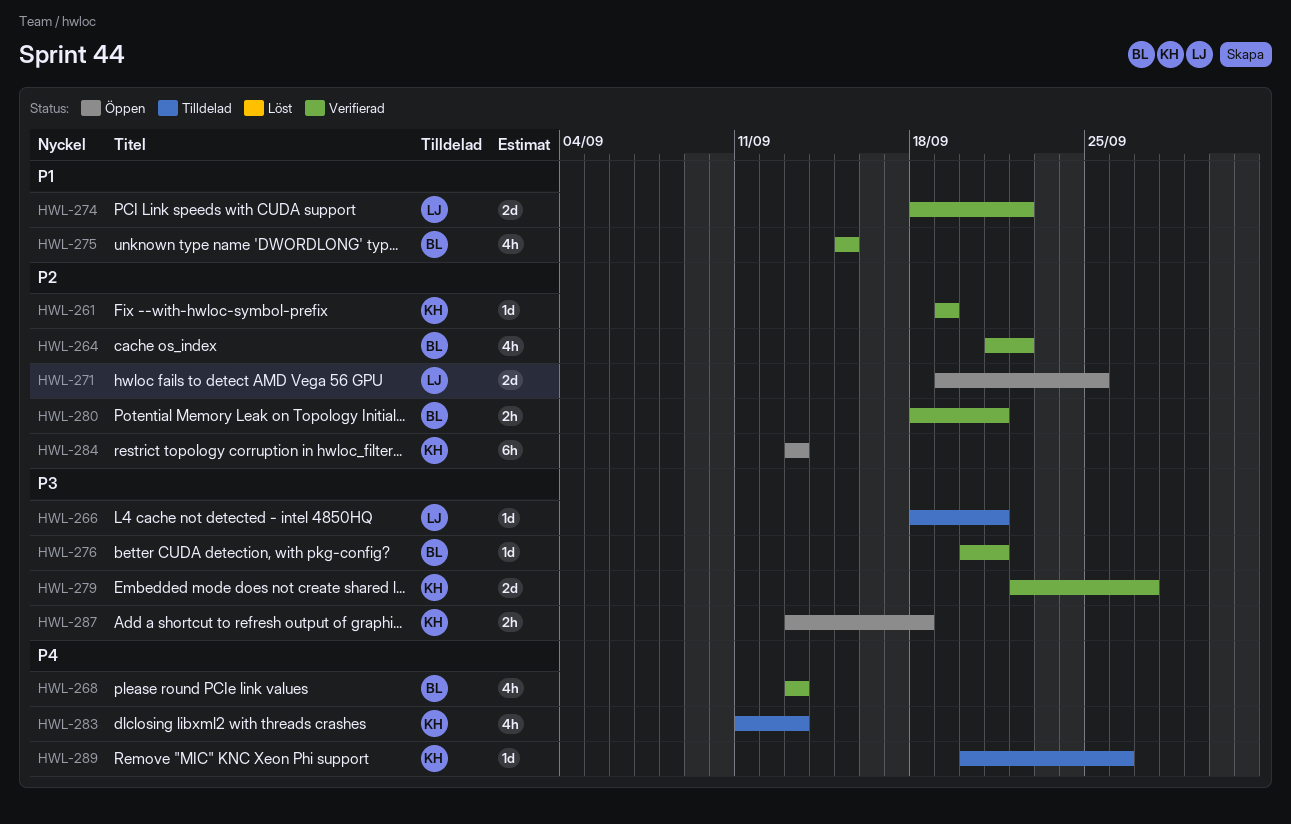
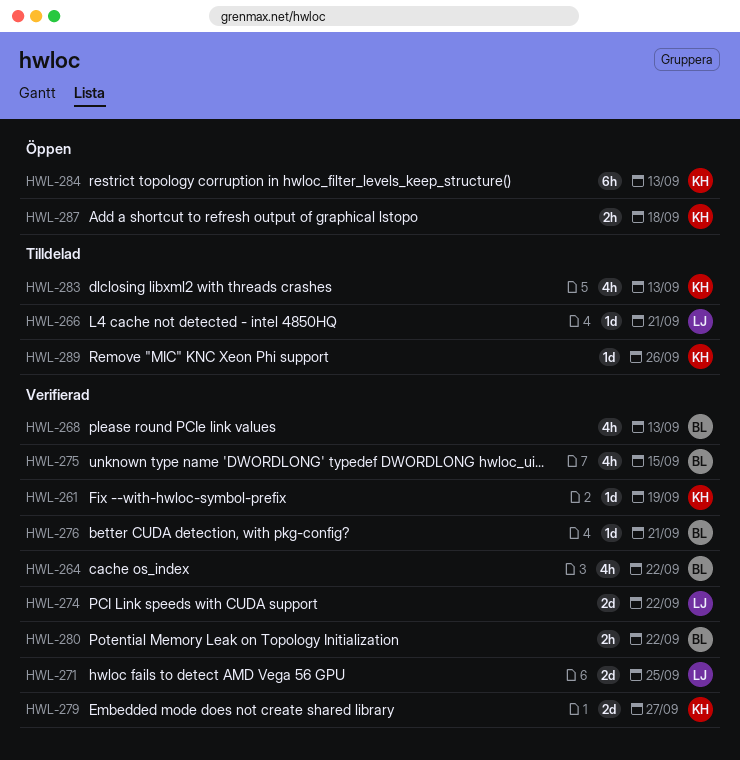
HWL-271, status: Öppen -> Verifierad
HWL-280, due: Sep 21 -> Sep 22

